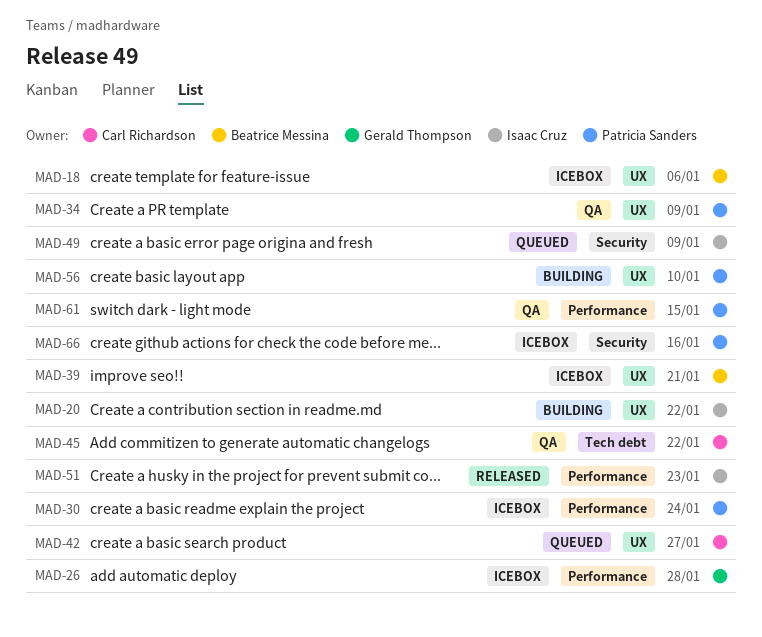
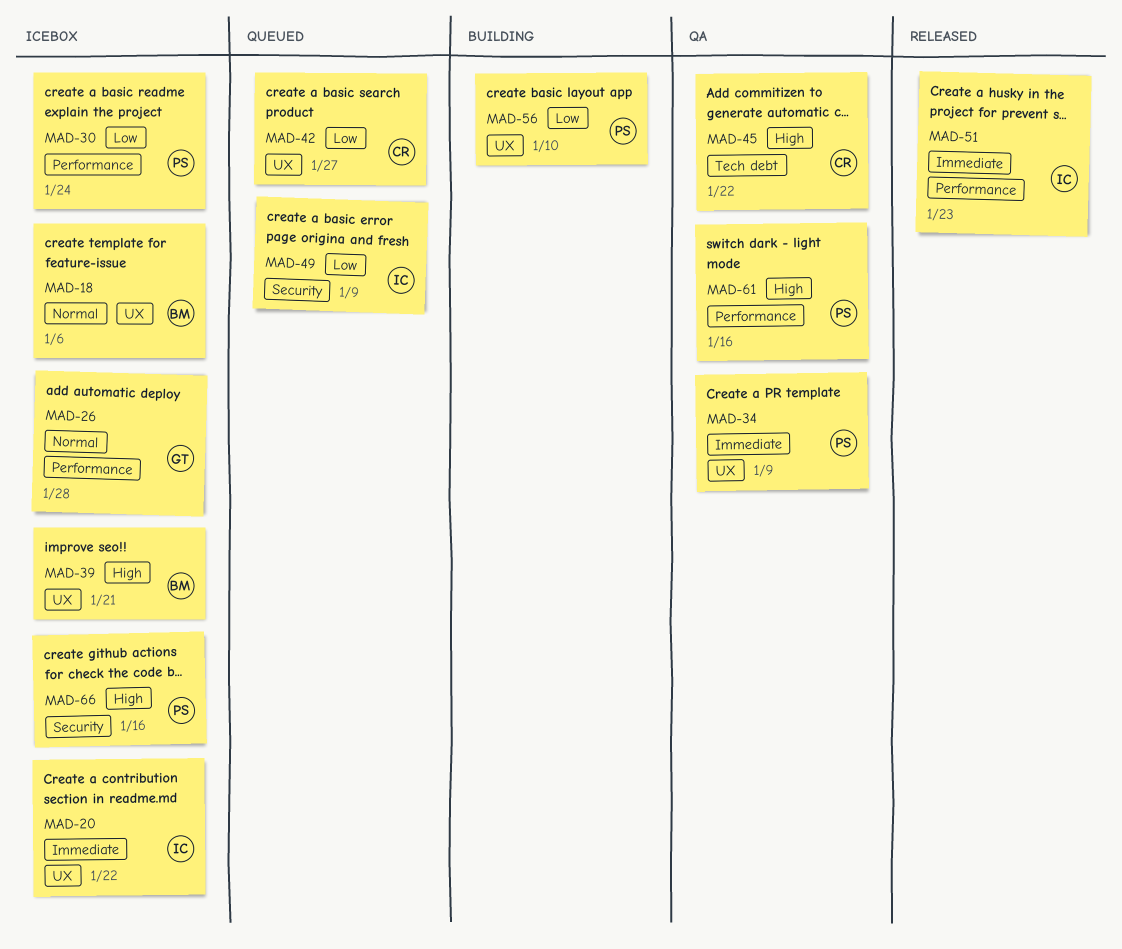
MAD-20, status: Building -> Icebox
MAD-61, due: Jan 15 -> Jan 16

